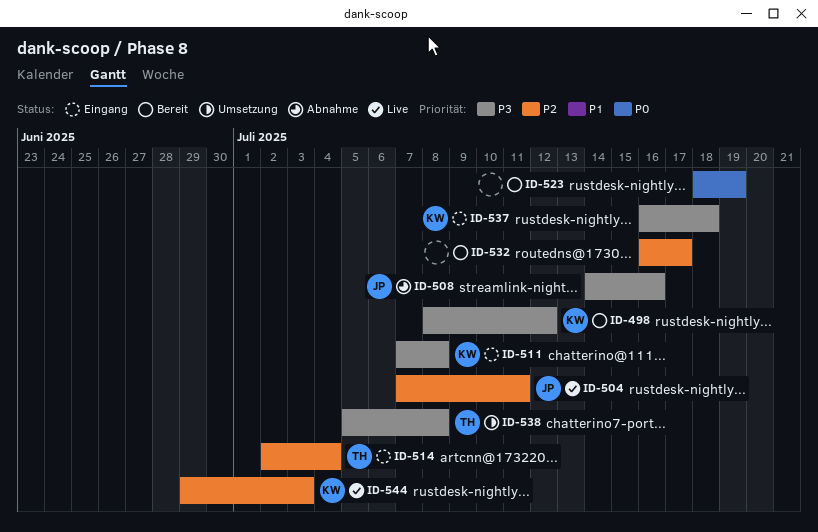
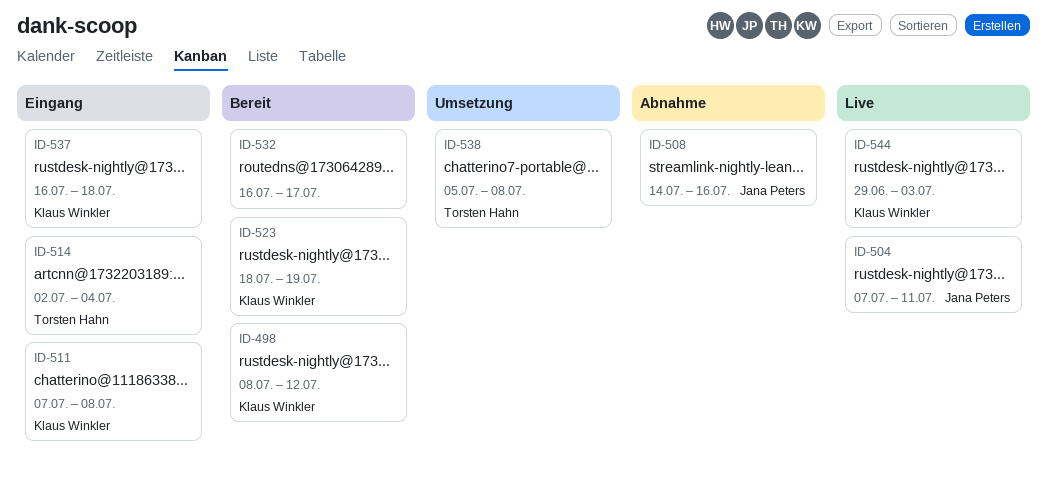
ID-523, owner: none -> Klaus Winkler

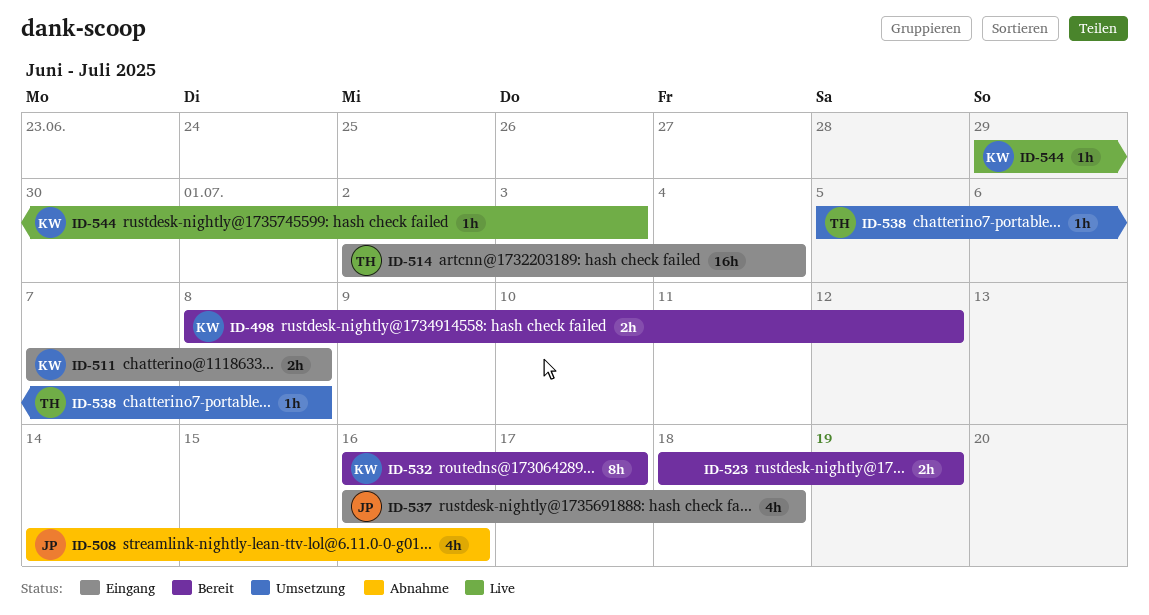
ID-504: present -> none
ID-523, owner: Klaus Winkler -> none
ID-532, owner: none -> Klaus Winkler
ID-537, owner: Klaus Winkler -> Jana Peters

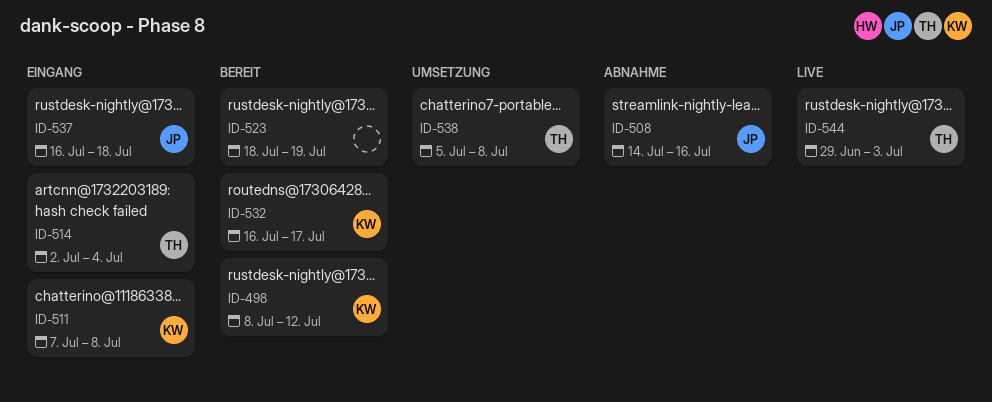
ID-544, owner: KW -> TH

